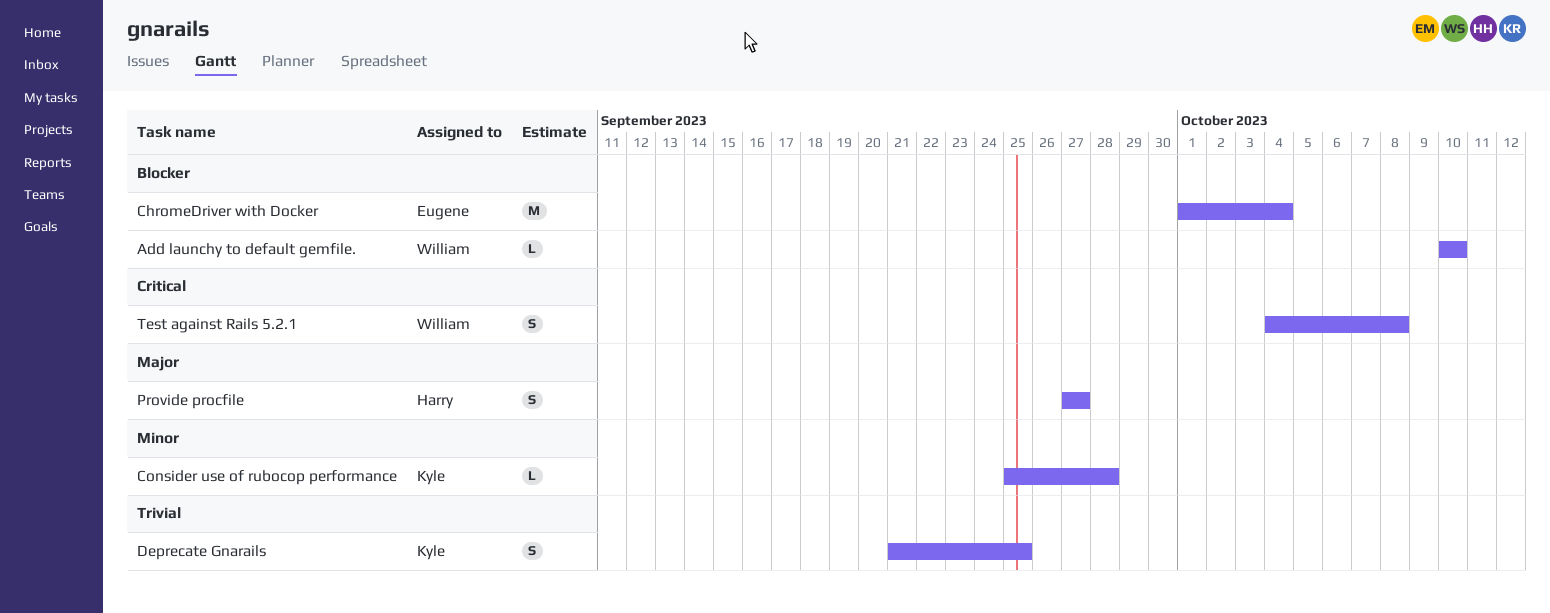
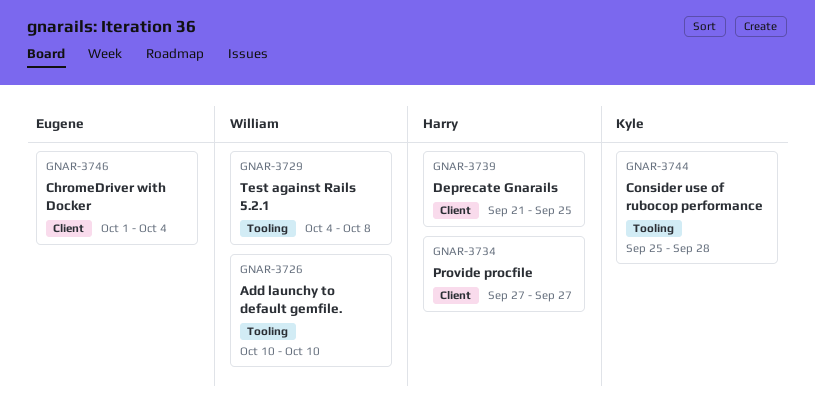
Deprecate Gnarails, owner: Kyle -> Harry

